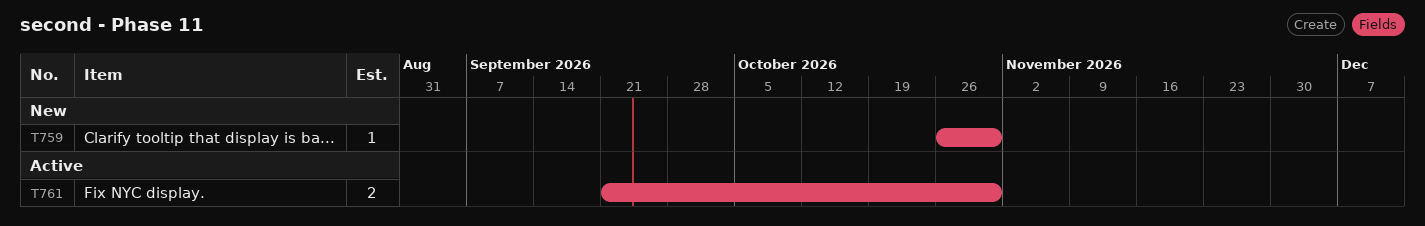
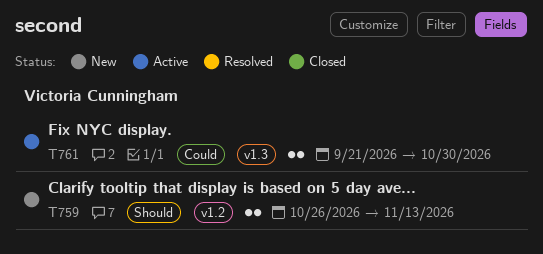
T759, estimate: 1 -> 2
T759, due: Oct 30 -> Nov 13

